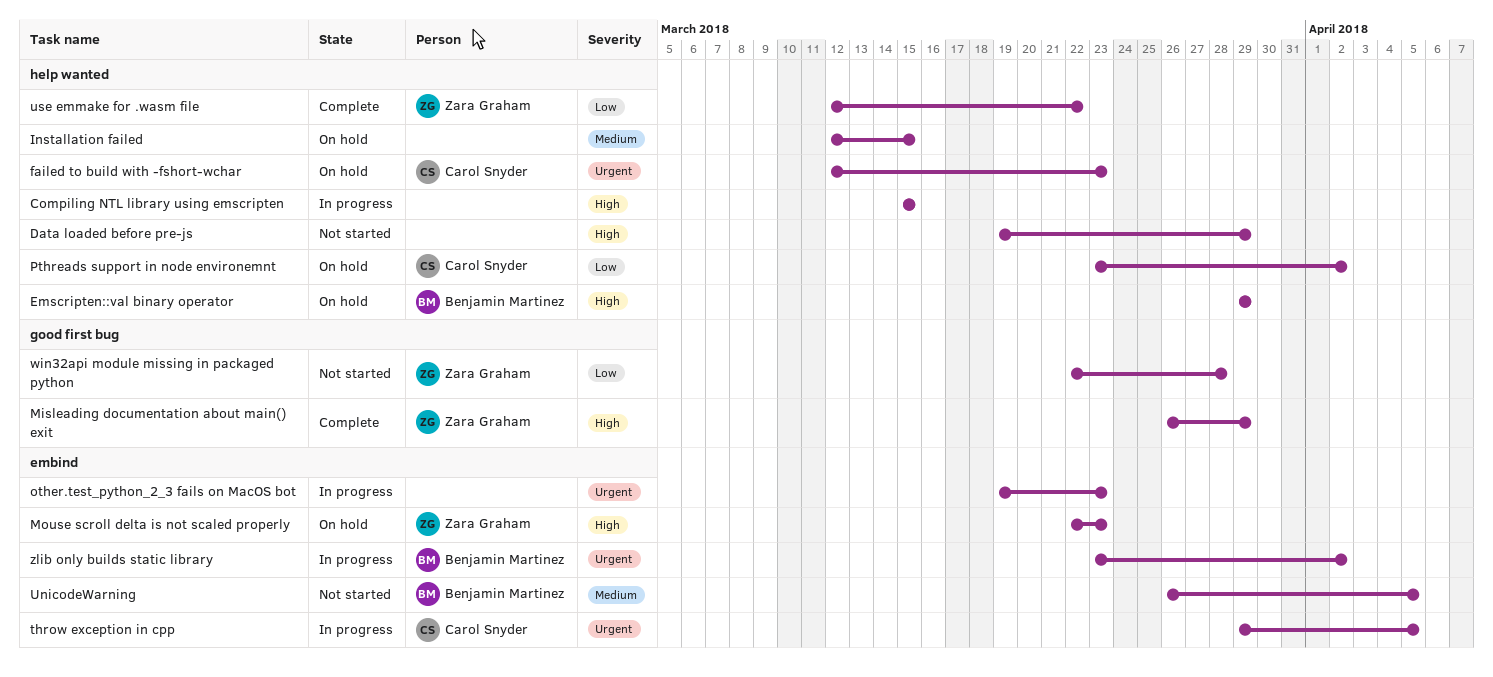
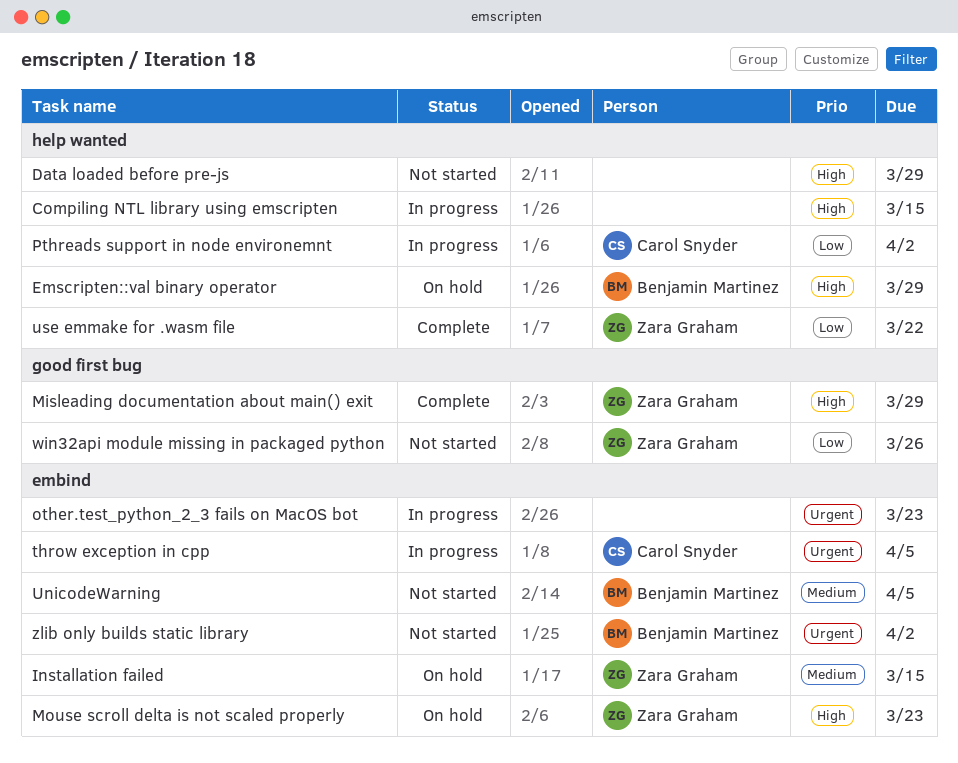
failed to build with -fshort-wchar: present -> none
Installation failed, owner: none -> Zara Graham
Installation failed, label: help wanted -> embind
Pthreads support in node environemnt, status: On hold -> In progress
win32api module missing in packaged python, due: Mar 28 -> Mar 26
zlib only builds static library, status: In progress -> Not started

